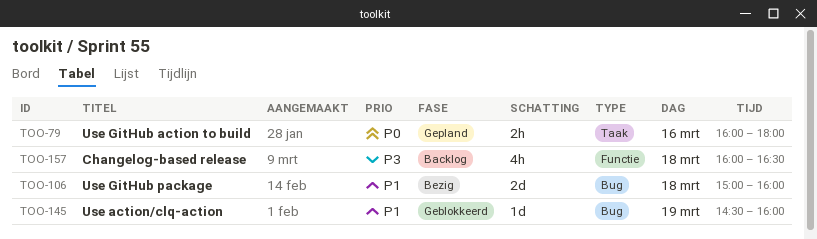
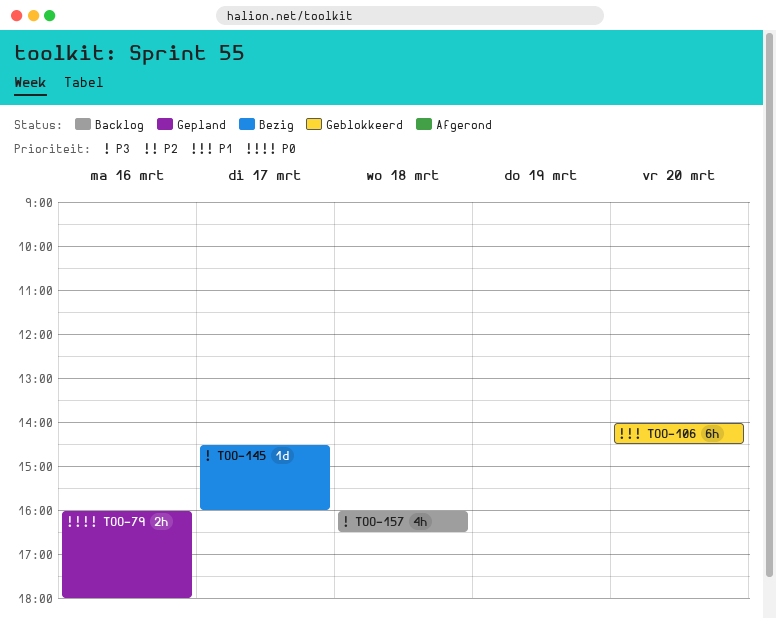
TOO-106, status: Bezig -> Geblokkeerd
TOO-106, estimate: 2d -> 6h
TOO-106, day: Mar 18 -> Mar 20
TOO-106, begins: 15:00 -> 14:00
TOO-106, ends: 16:00 -> 14:30
TOO-145, status: Geblokkeerd -> Bezig
TOO-145, priority: P1 -> P3
TOO-145, day: Mar 19 -> Mar 17

